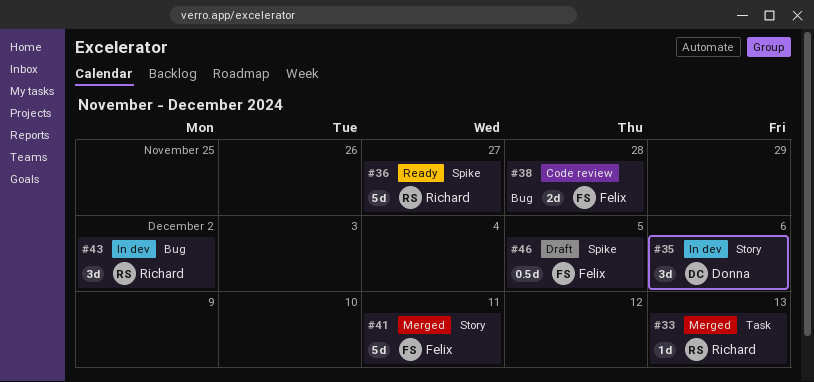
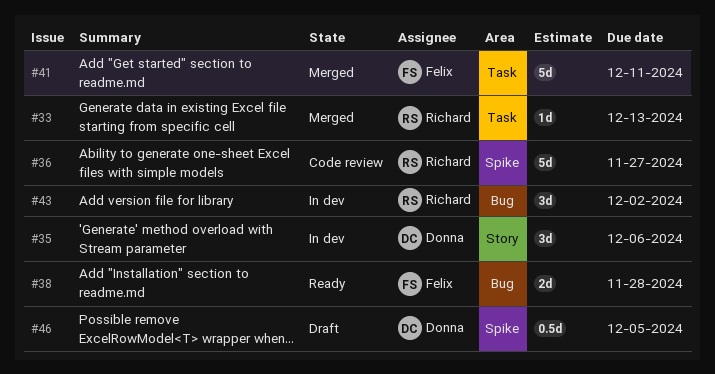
#36, status: Ready -> Code review
#38, status: Code review -> Ready
#41, label: Story -> Task
#46, owner: Felix -> Donna

